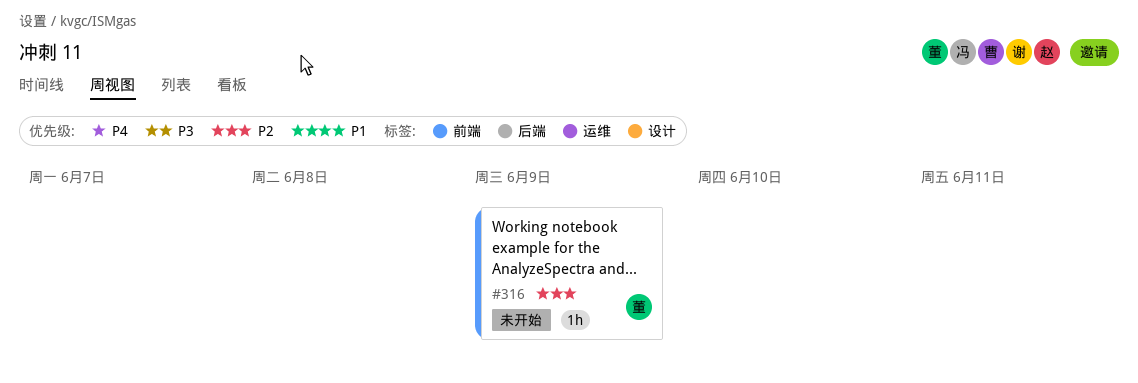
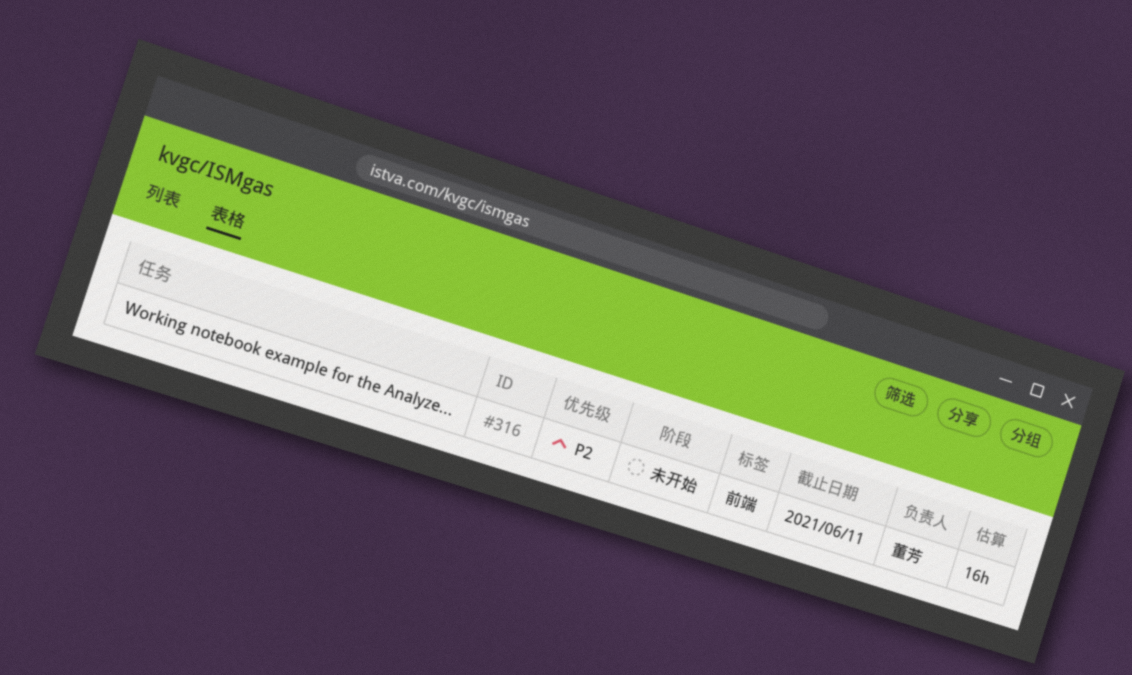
#316, estimate: 1h -> 16h
#316, due: Jun 9 -> Jun 11

